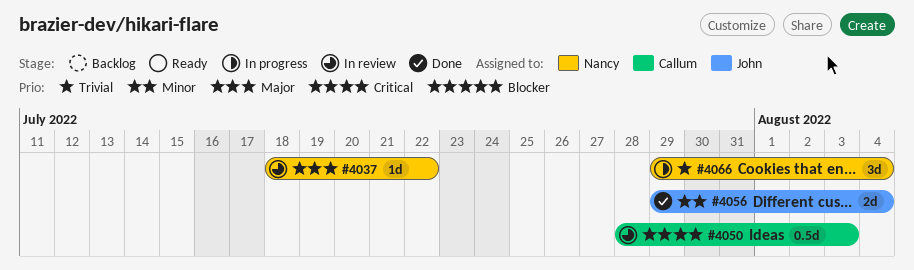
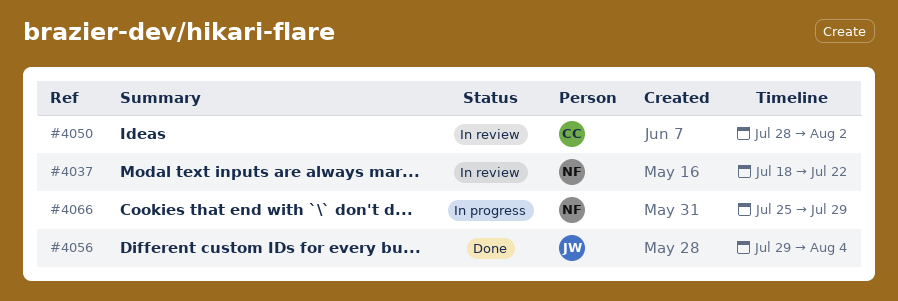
#4050, due: Aug 3 -> Aug 2
#4066, start: Jul 29 -> Jul 25
#4066, due: Aug 4 -> Jul 29

